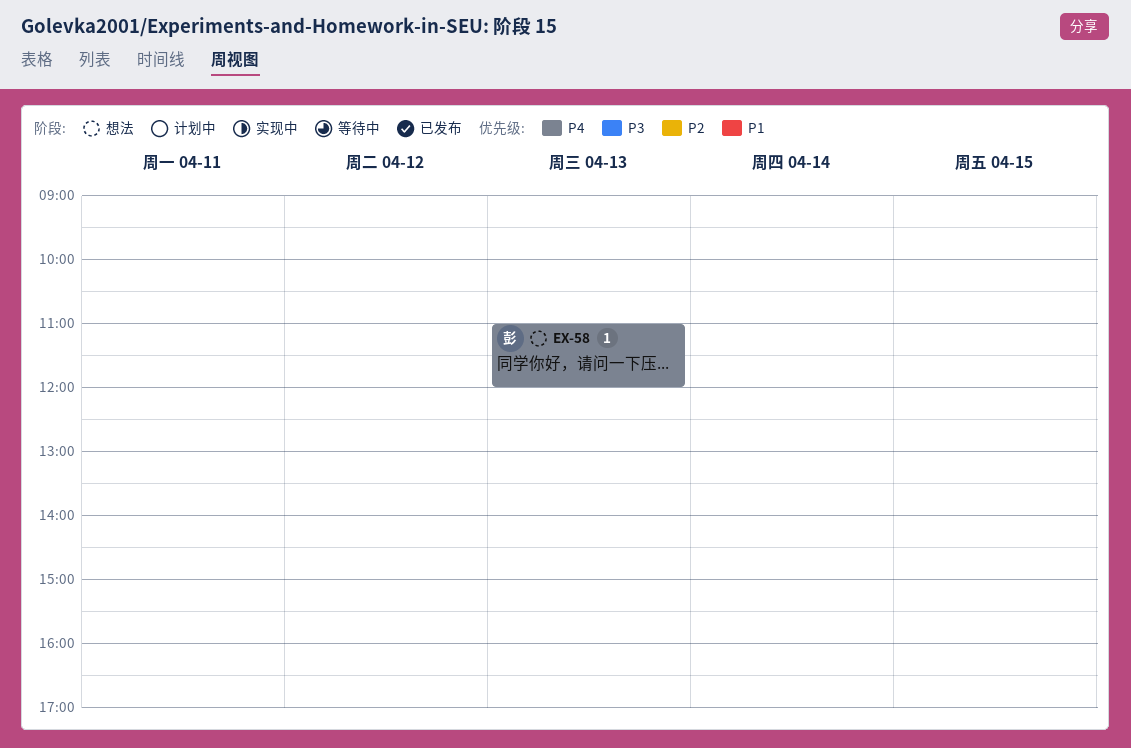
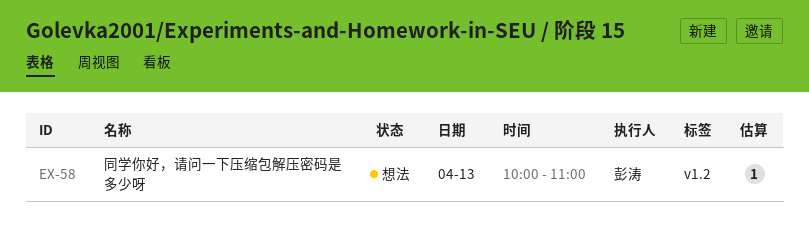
EX-58, begins: 11:00 -> 10:00
EX-58, ends: 12:00 -> 11:00

